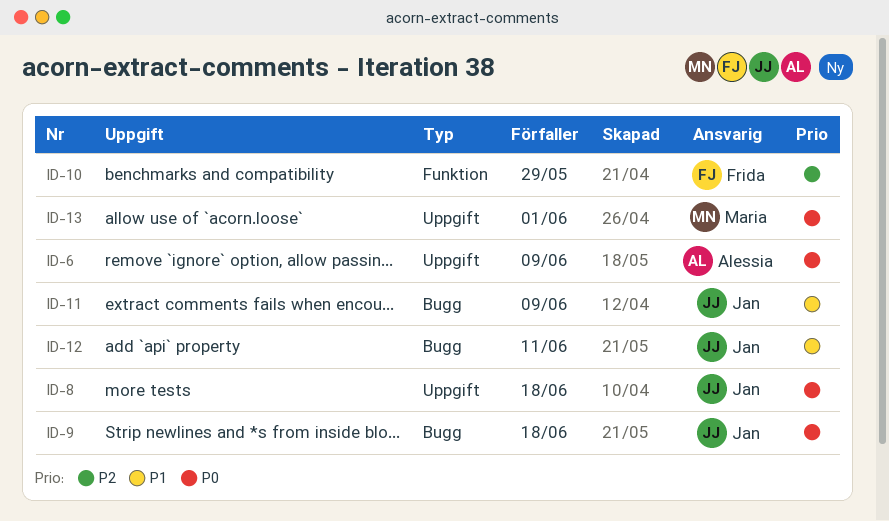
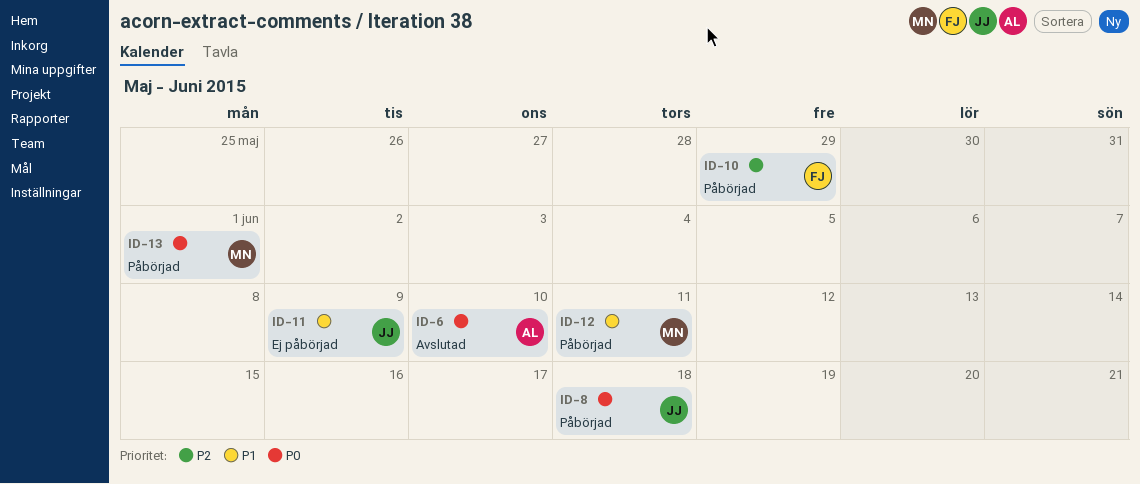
ID-6, due: Jun 9 -> Jun 10
ID-9: present -> none
ID-12, owner: Jan -> Maria

